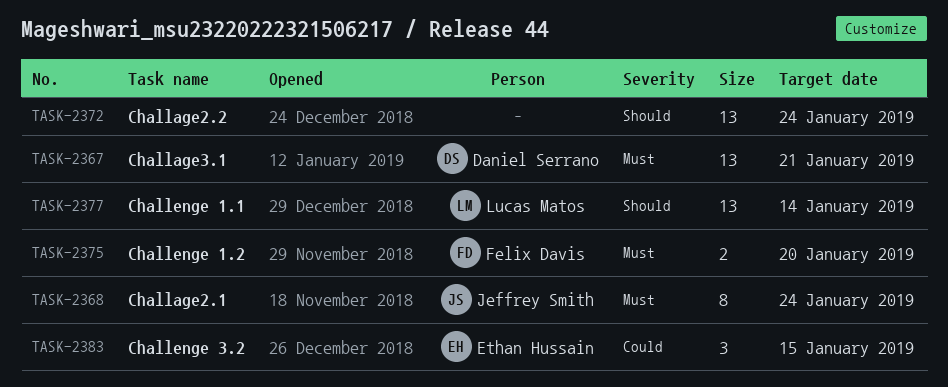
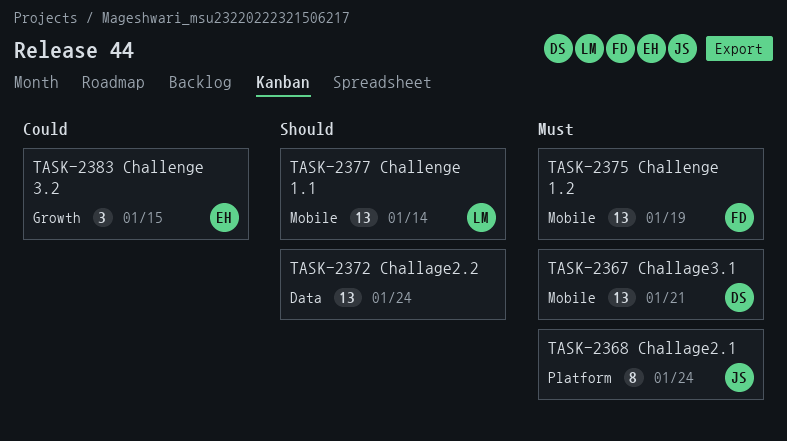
TASK-2375, estimate: 2 -> 13
TASK-2375, due: Jan 20 -> Jan 19

